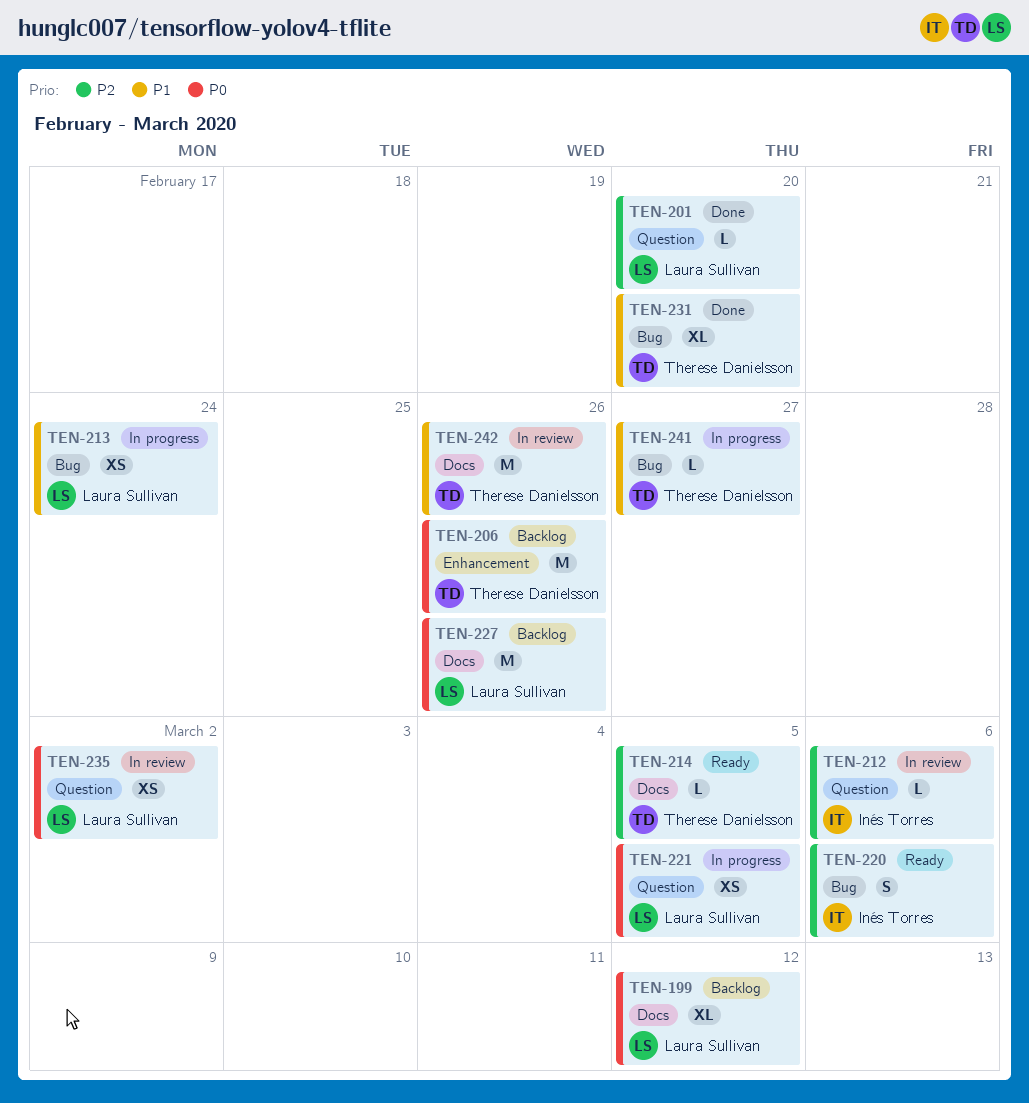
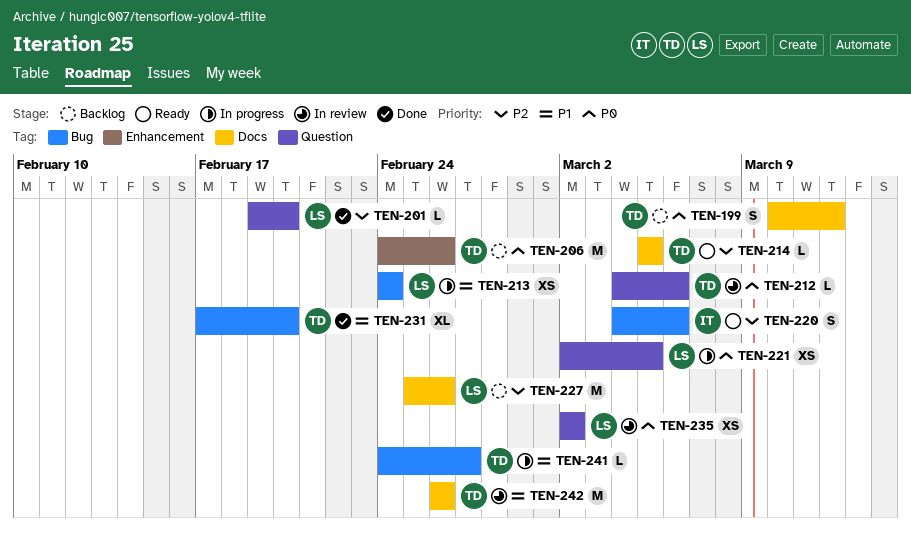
TEN-199, owner: Laura Sullivan -> Therese Danielsson
TEN-199, estimate: XL -> S
TEN-212, owner: Inés Torres -> Therese Danielsson
TEN-212, priority: P2 -> P0
TEN-227, priority: P0 -> P2

